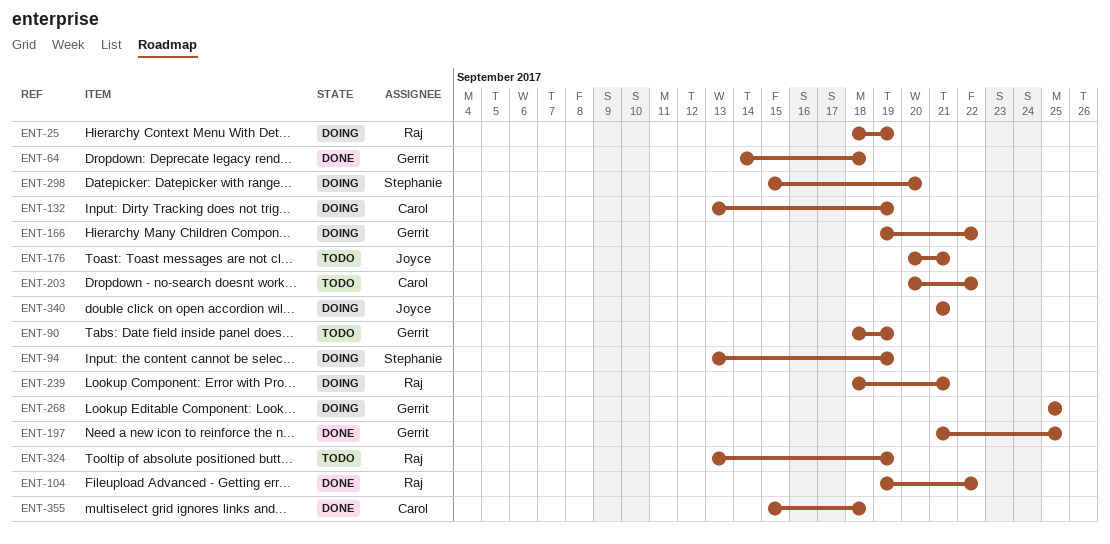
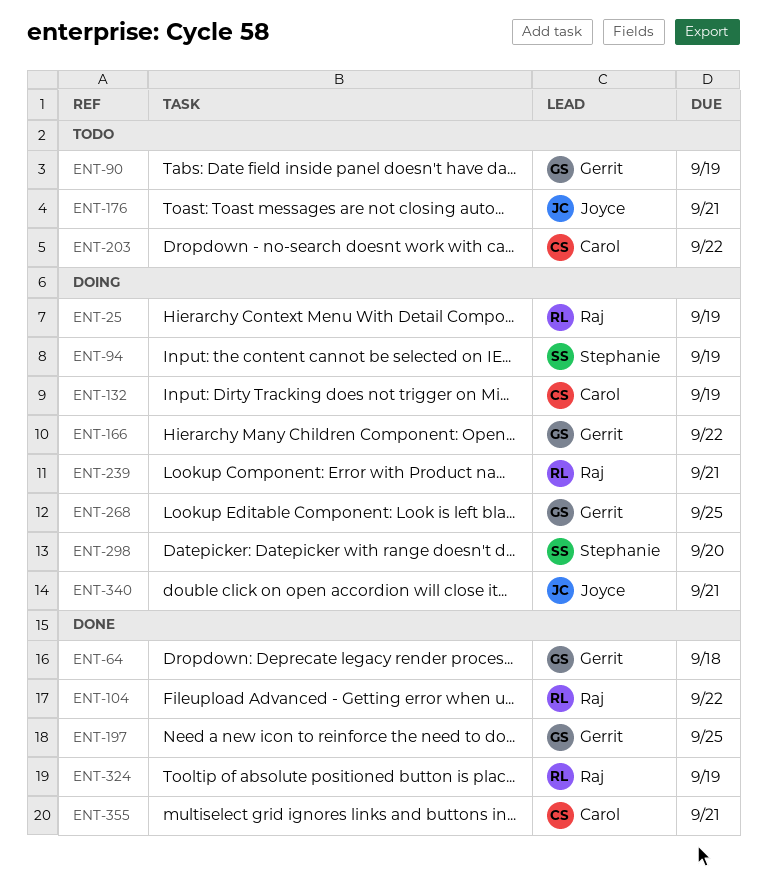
ENT-324, status: Todo -> Done
ENT-355, due: Sep 18 -> Sep 21

